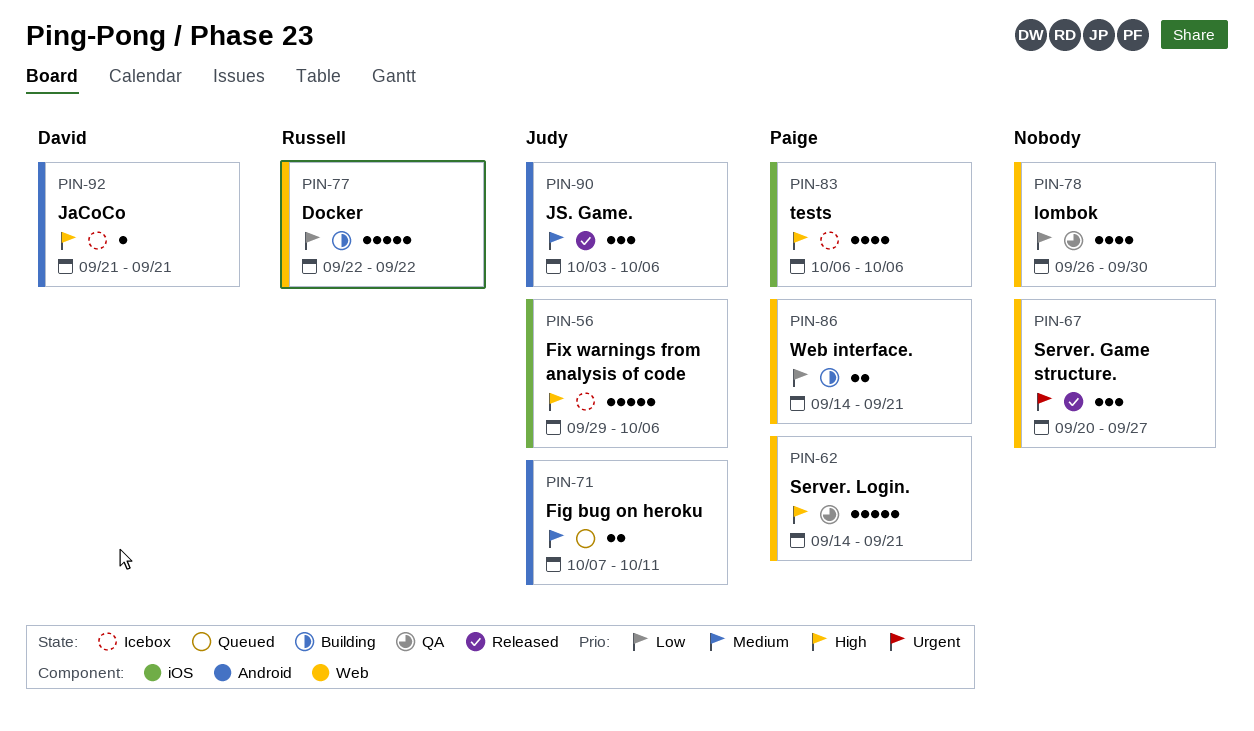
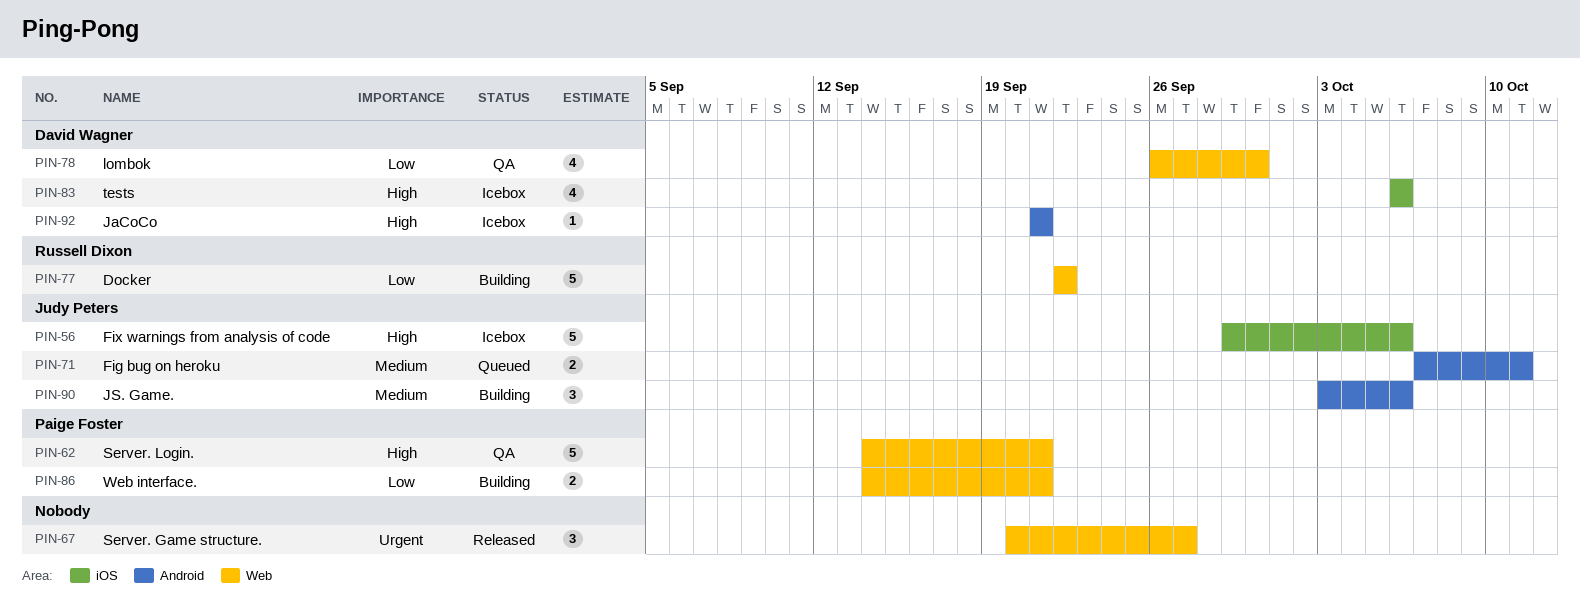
PIN-78, owner: none -> David Wagner
PIN-83, owner: Paige Foster -> David Wagner
PIN-90, status: Released -> Building

